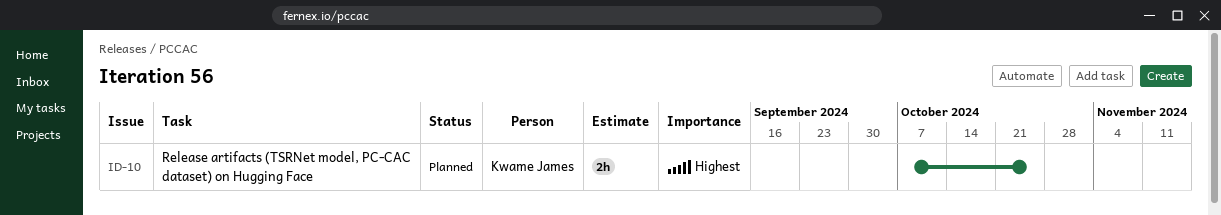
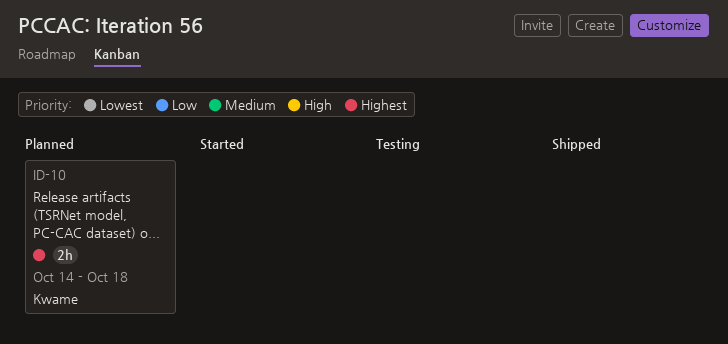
ID-10, start: Oct 7 -> Oct 14
ID-10, due: Oct 25 -> Oct 18

